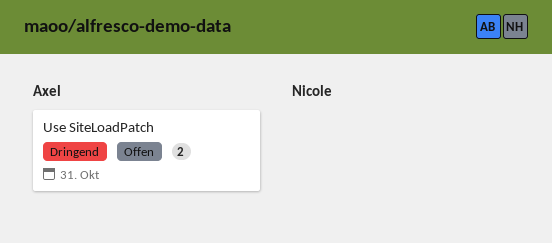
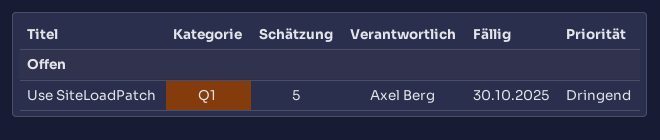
Use SiteLoadPatch, estimate: 2 -> 5
Use SiteLoadPatch, due: Oct 31 -> Oct 30

